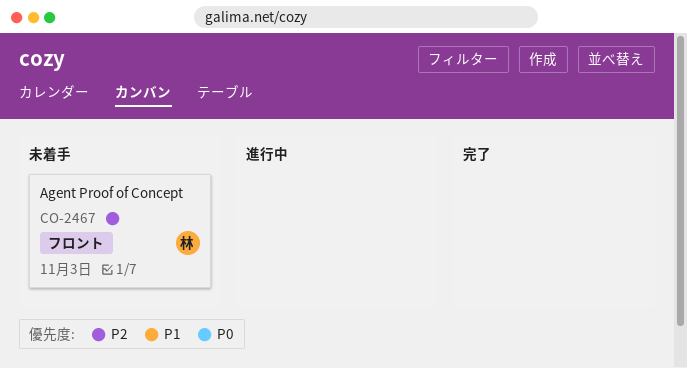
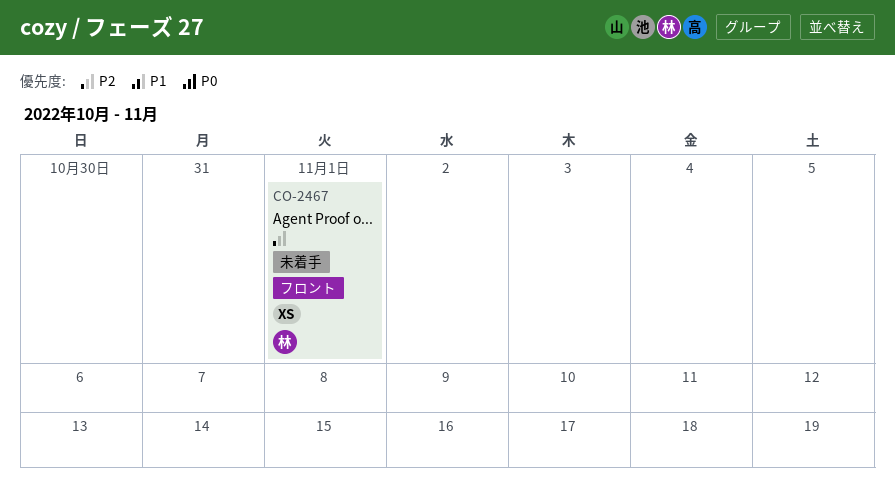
CO-2467, due: Nov 3 -> Nov 1

